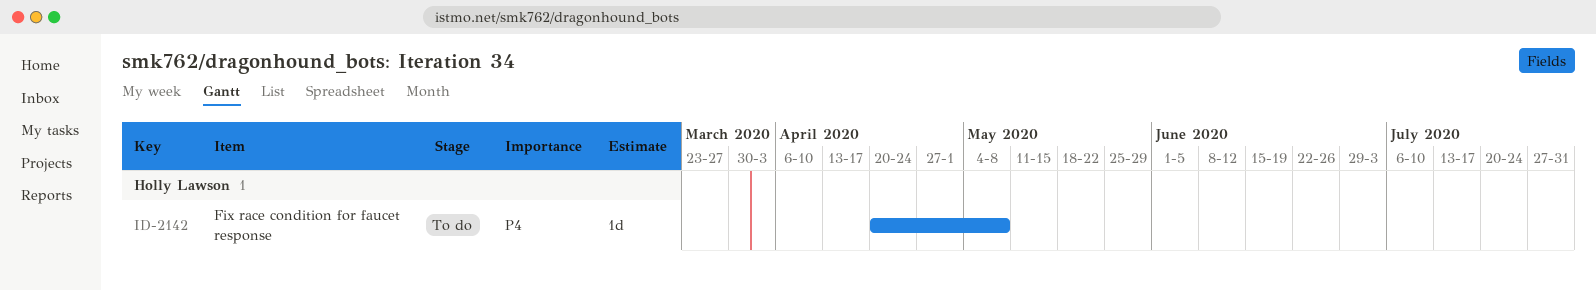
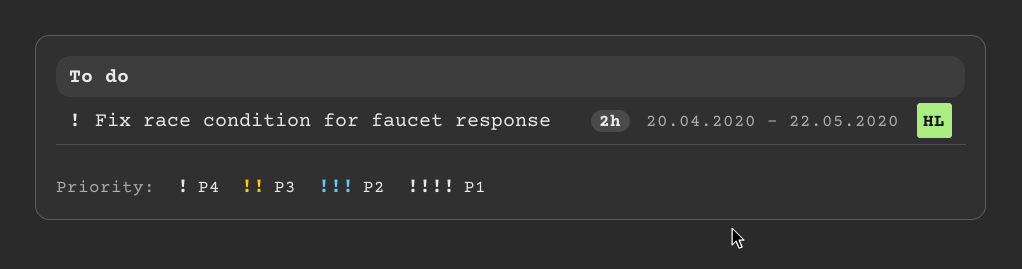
Fix race condition for faucet response, estimate: 1d -> 2h
Fix race condition for faucet response, due: May 8 -> May 22

